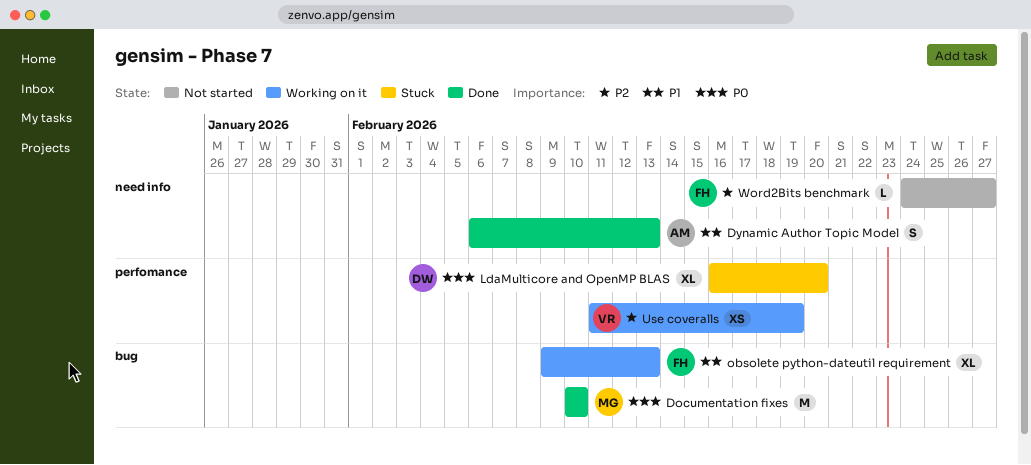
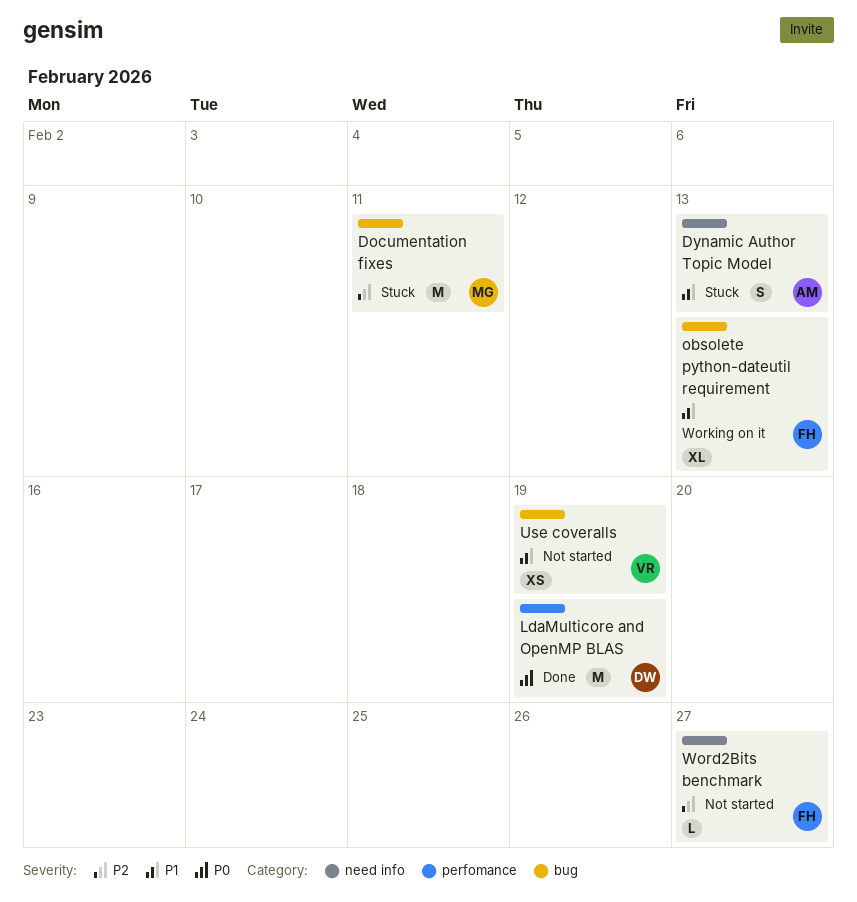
Documentation fixes, status: Done -> Stuck
Documentation fixes, priority: P0 -> P2
Documentation fixes, due: Feb 10 -> Feb 11
Dynamic Author Topic Model, status: Done -> Stuck
LdaMulticore and OpenMP BLAS, status: Stuck -> Done
LdaMulticore and OpenMP BLAS, estimate: XL -> M
LdaMulticore and OpenMP BLAS, due: Feb 20 -> Feb 19
Use coveralls, status: Working on it -> Not started
Use coveralls, priority: P2 -> P1
Use coveralls, label: perfomance -> bug

